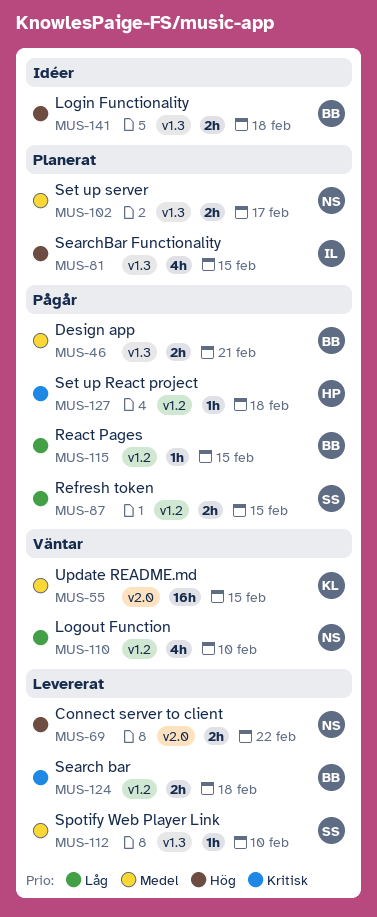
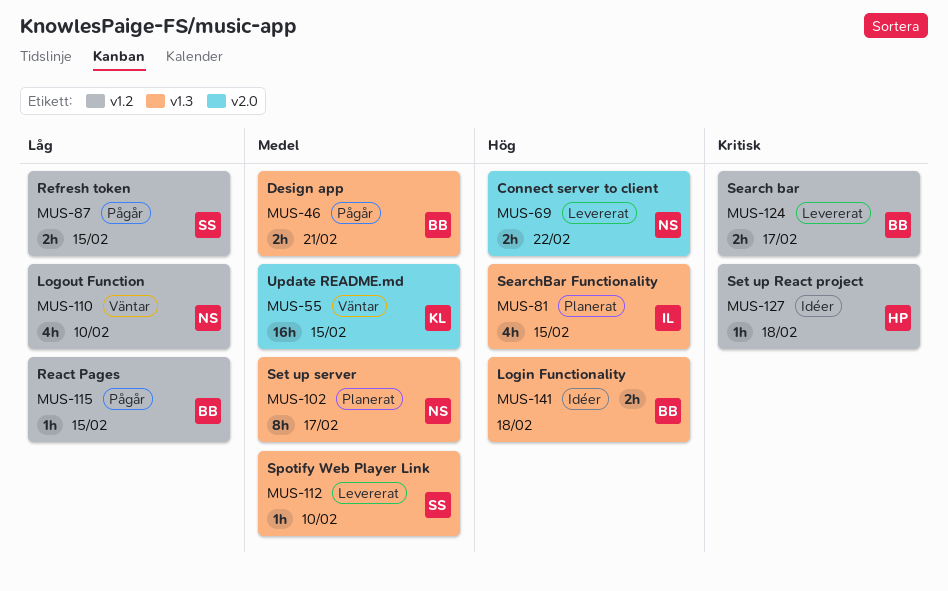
MUS-102, estimate: 2h -> 8h
MUS-124, due: Feb 18 -> Feb 17
MUS-127, status: Pågår -> Idéer

